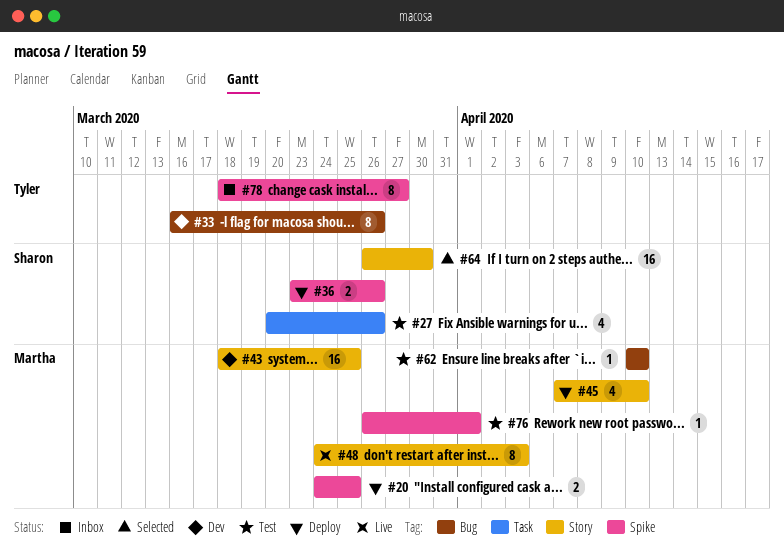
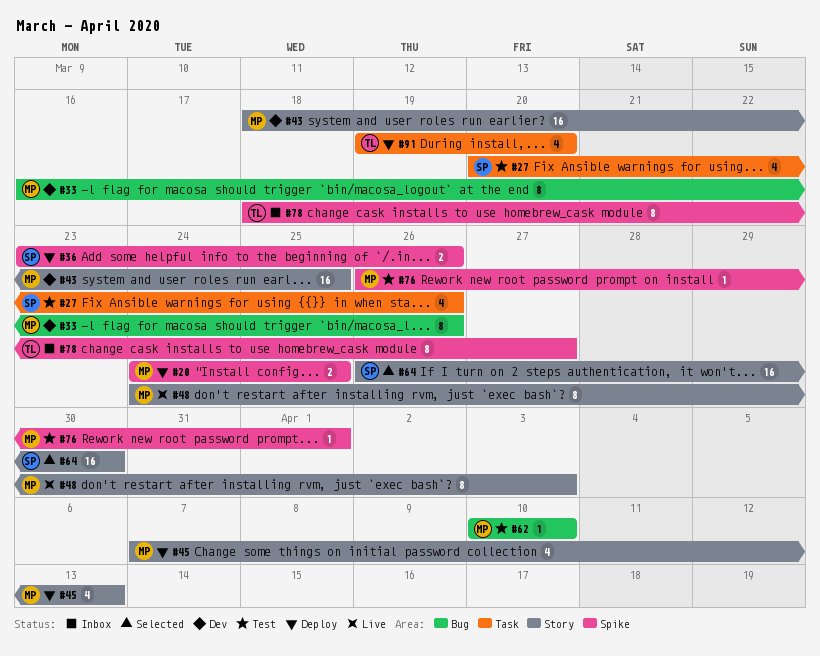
#33, owner: Tyler -> Martha
#45, due: Apr 10 -> Apr 13
#91: none -> present

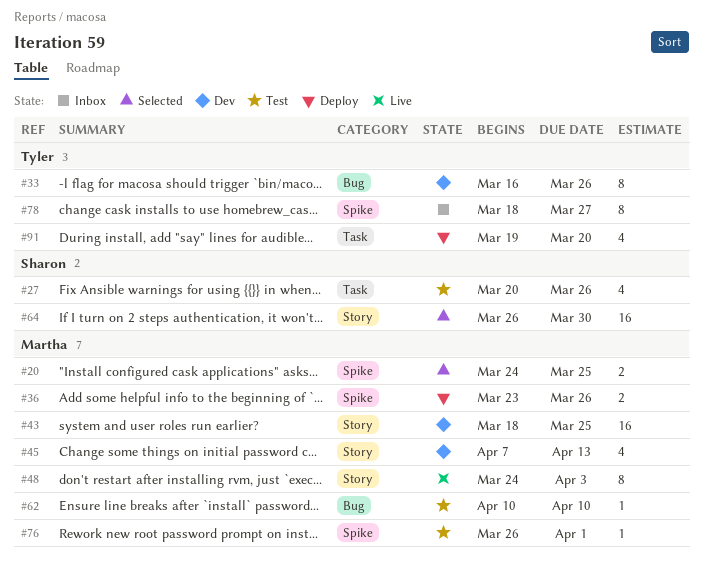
#20, status: Deploy -> Selected
#33, owner: Martha -> Tyler
#36, owner: Sharon -> Martha
#45, status: Deploy -> Dev

